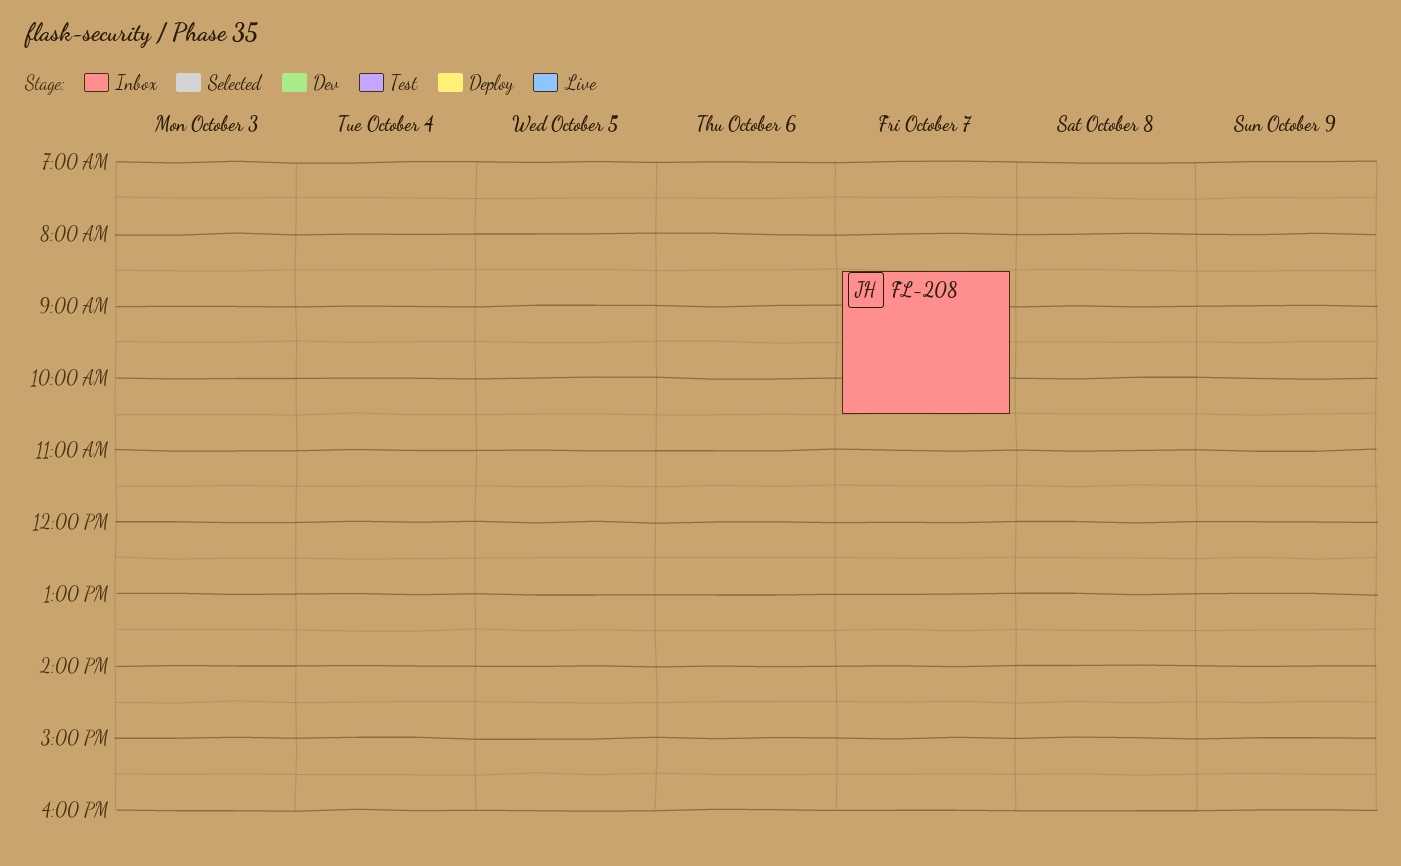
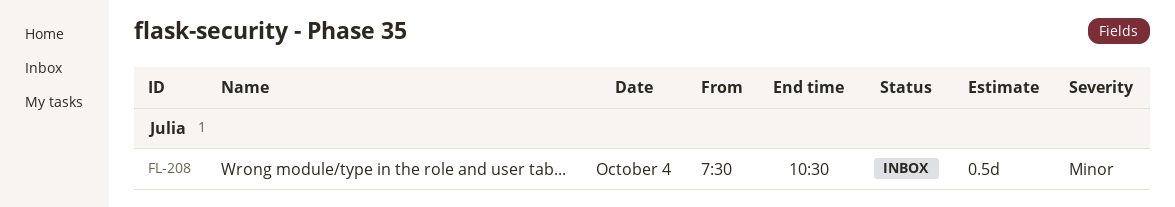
FL-208, day: Oct 7 -> Oct 4
FL-208, begins: 08:30 -> 07:30

